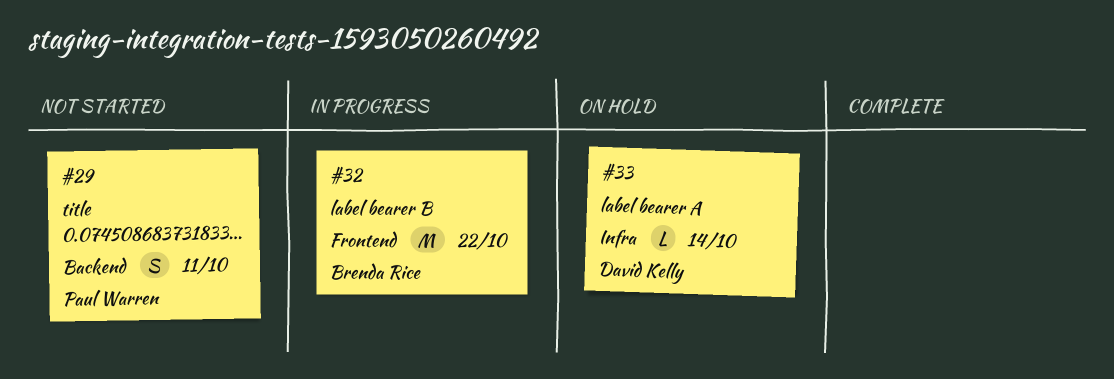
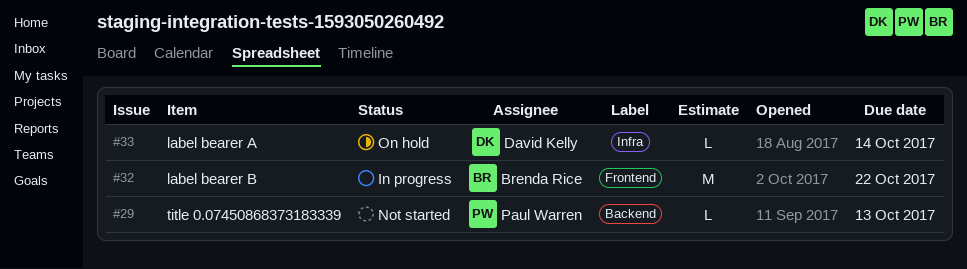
#29, estimate: S -> L
#29, due: Oct 11 -> Oct 13

